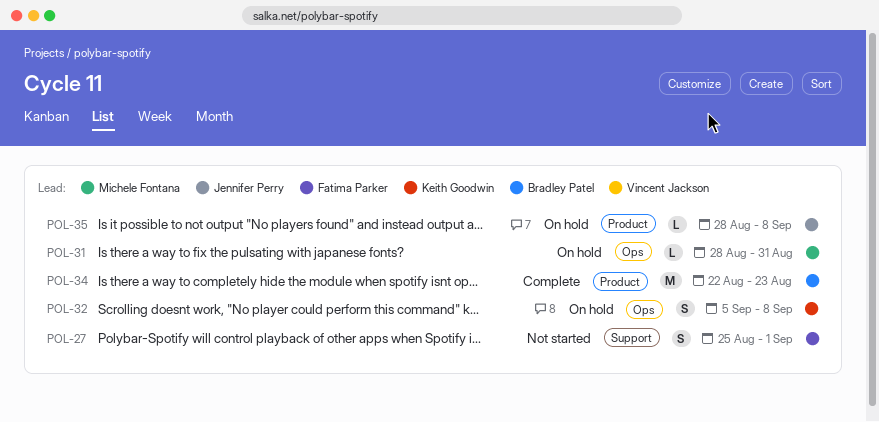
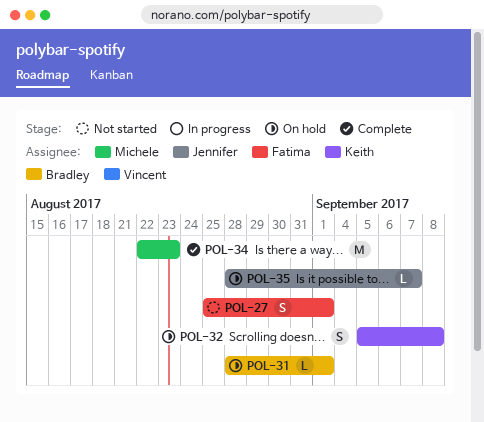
POL-31, owner: Michele Fontana -> Bradley Patel
POL-31, due: Aug 31 -> Sep 1
POL-34, owner: Bradley Patel -> Michele Fontana
POL-35, due: Sep 8 -> Sep 7

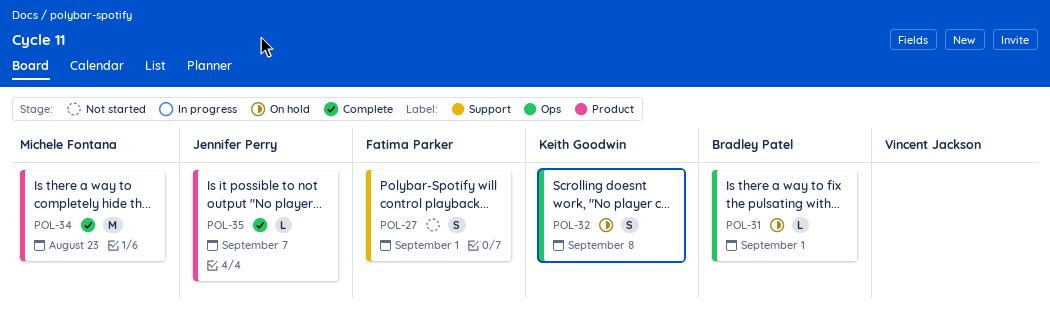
POL-35, status: On hold -> Complete

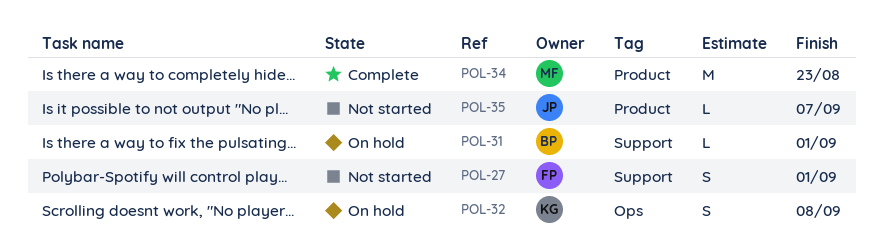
POL-31, label: Ops -> Support
POL-35, status: Complete -> Not started

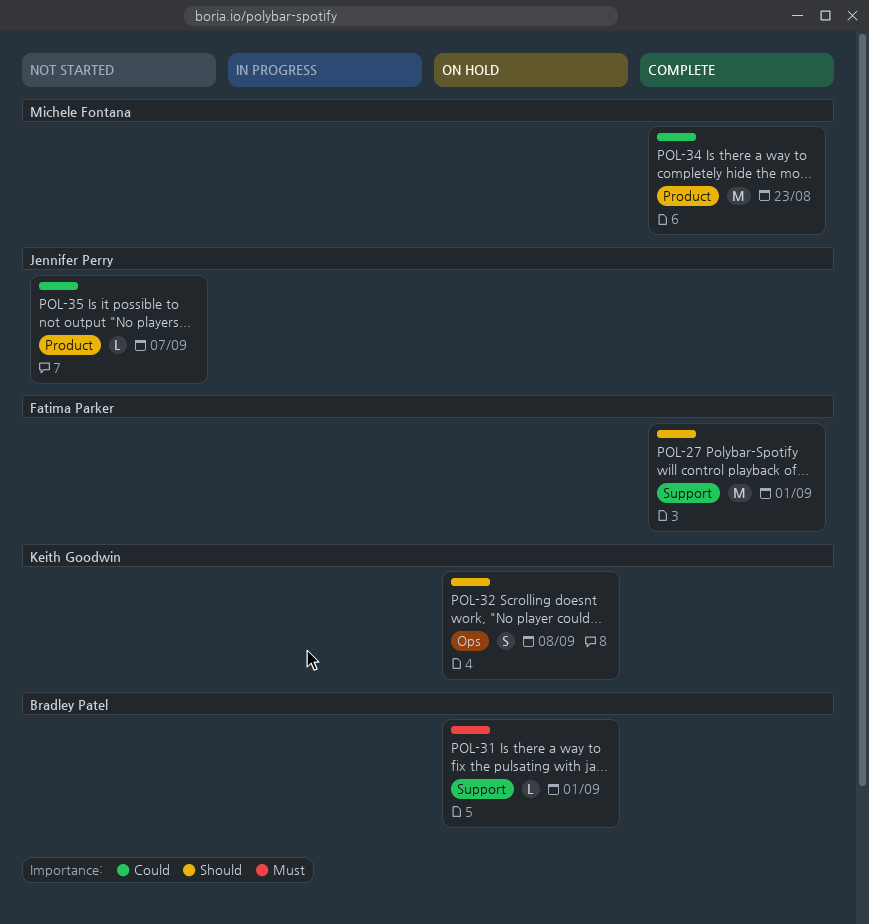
POL-27, status: Not started -> Complete
POL-27, estimate: S -> M

